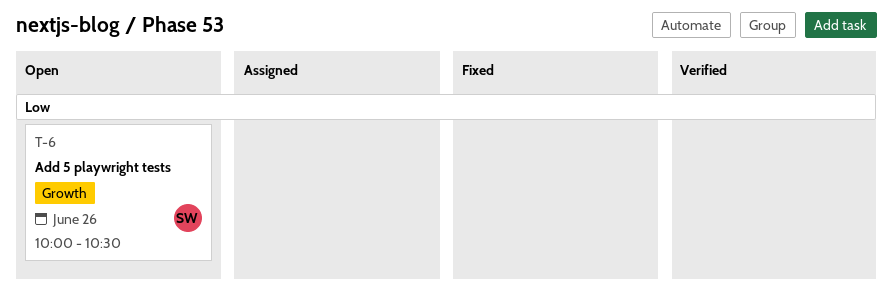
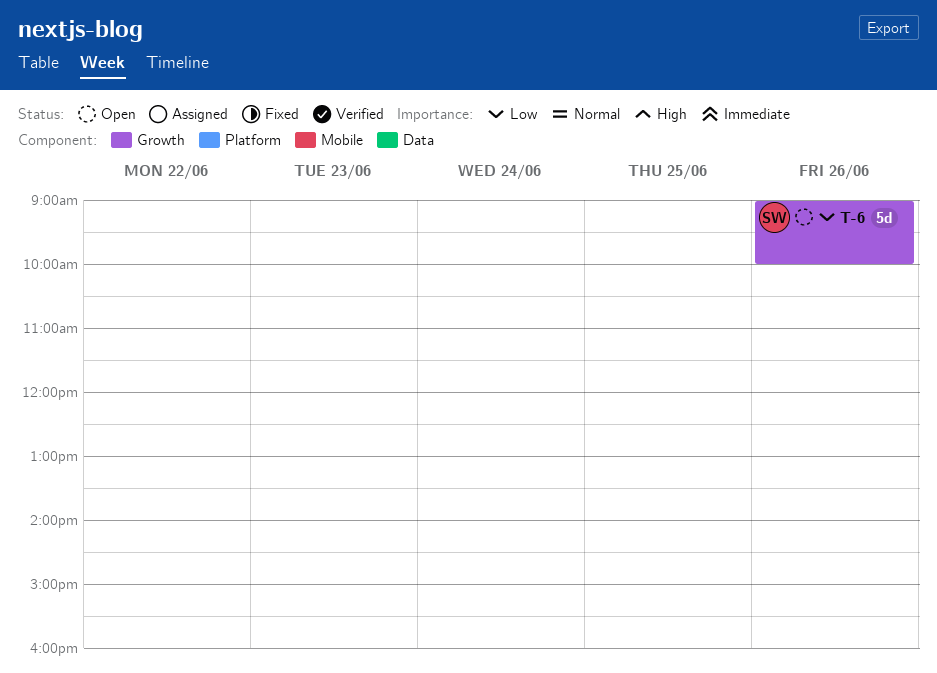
T-6, begins: 10:00 -> 09:00
T-6, ends: 10:30 -> 10:00

